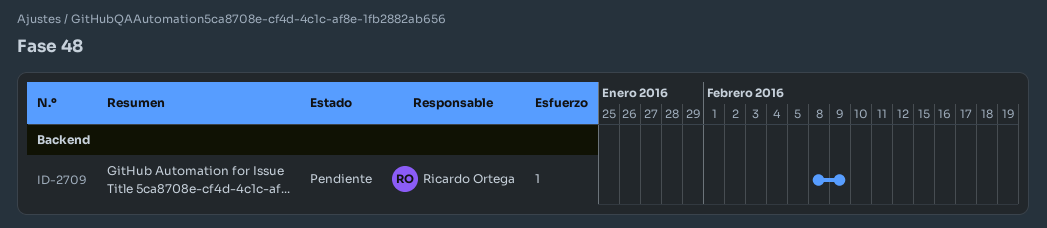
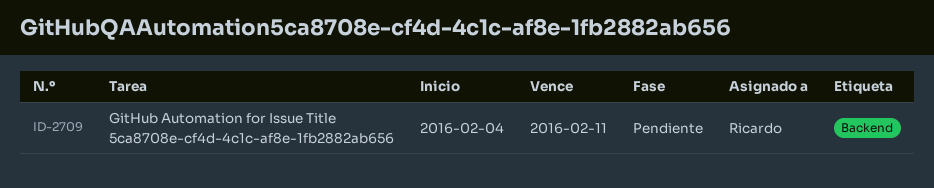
ID-2709, start: Feb 8 -> Feb 4
ID-2709, due: Feb 9 -> Feb 11

